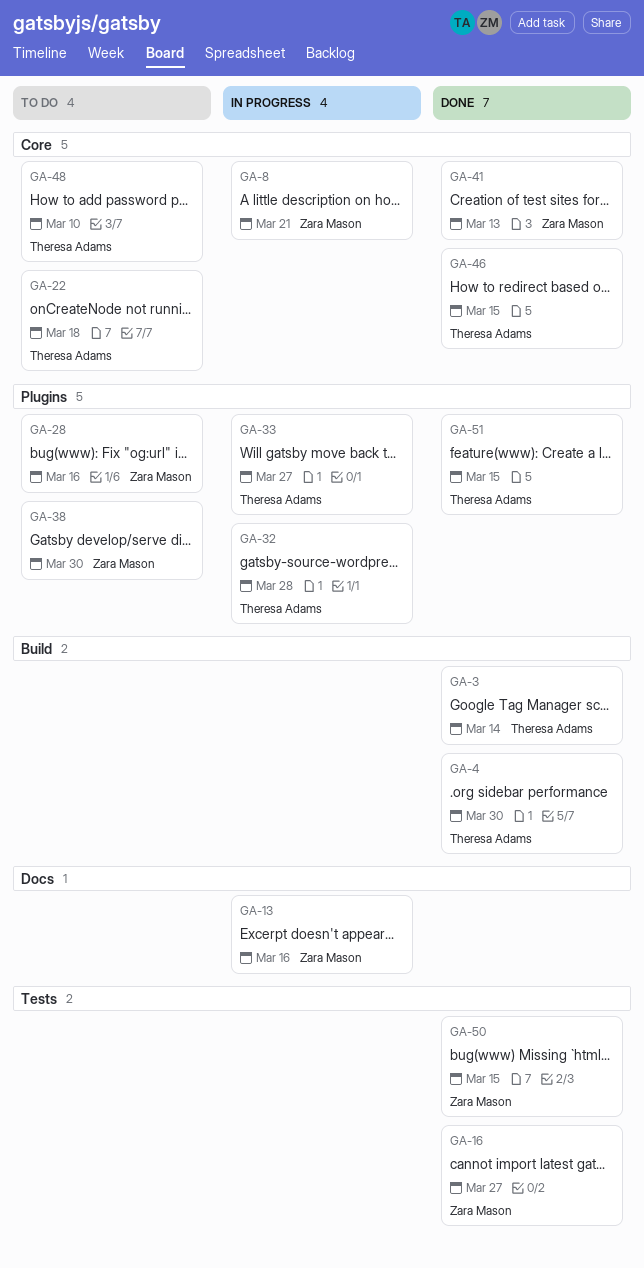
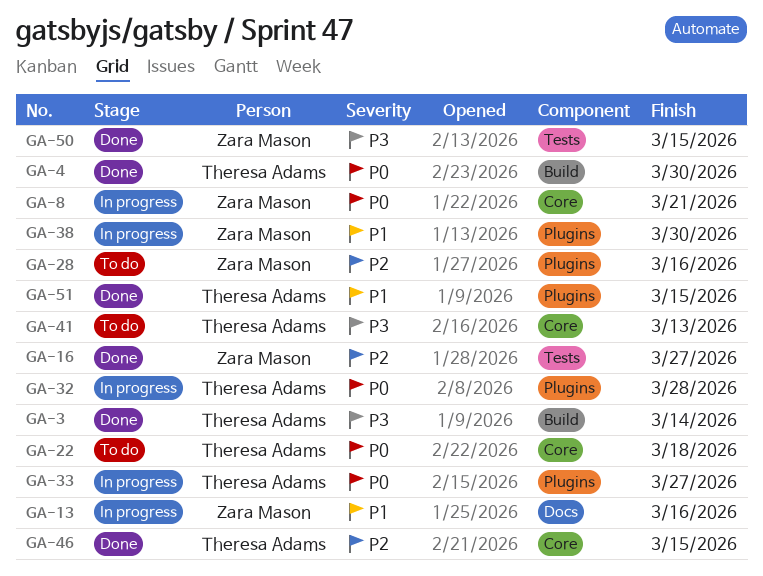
GA-38, status: To do -> In progress
GA-41, status: Done -> To do
GA-41, owner: Zara Mason -> Theresa Adams
GA-48: present -> none

